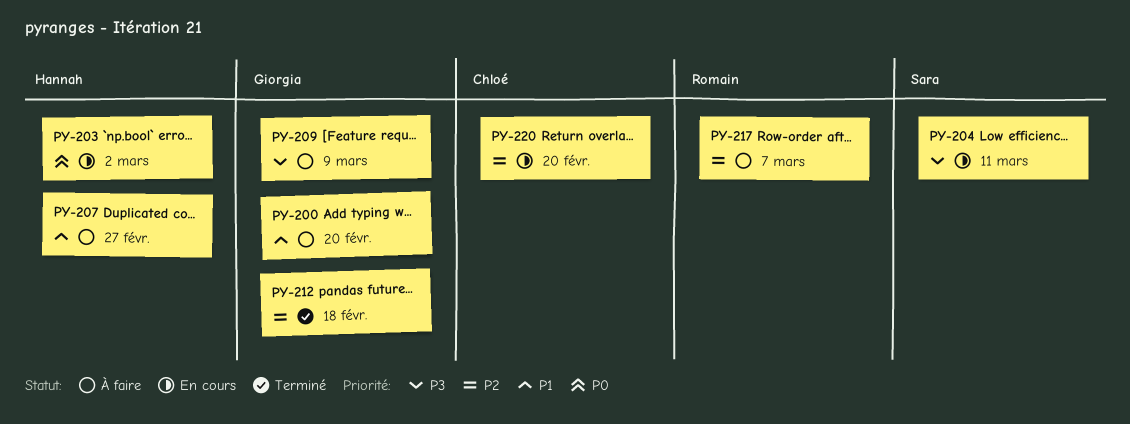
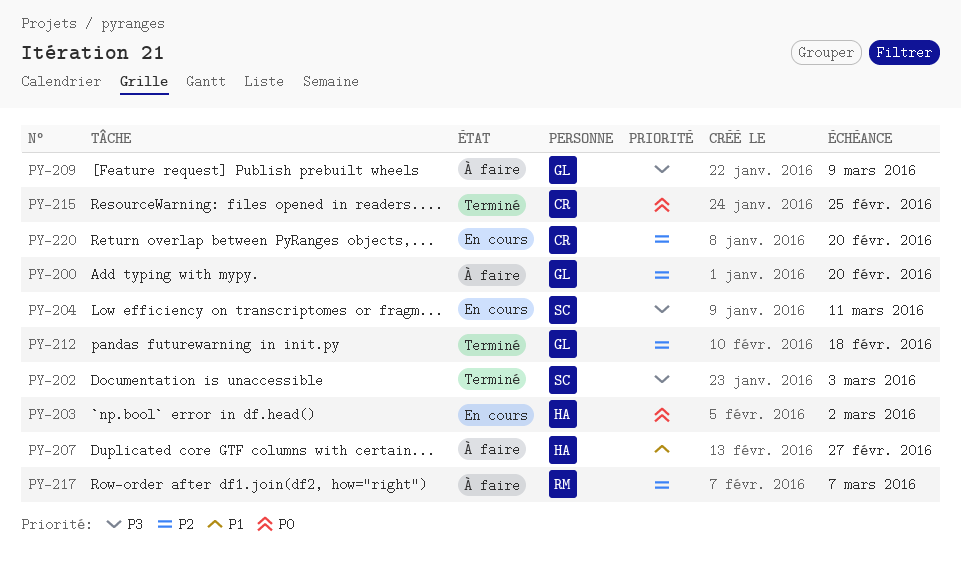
PY-200, priority: P1 -> P2
PY-202: none -> present
PY-215: none -> present

